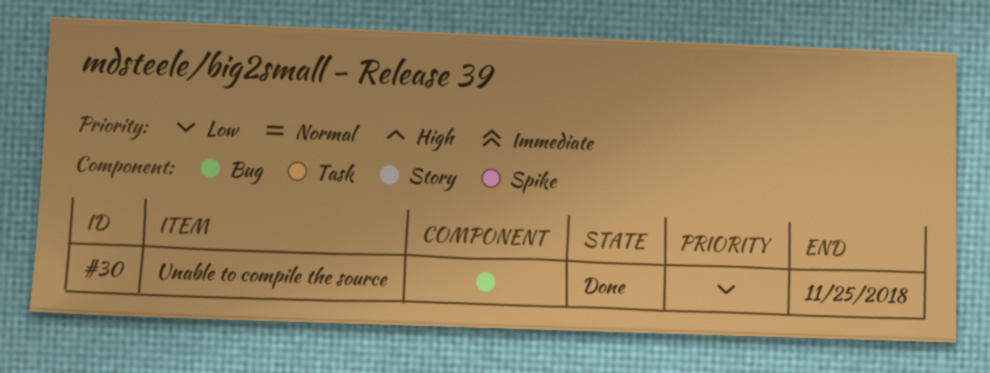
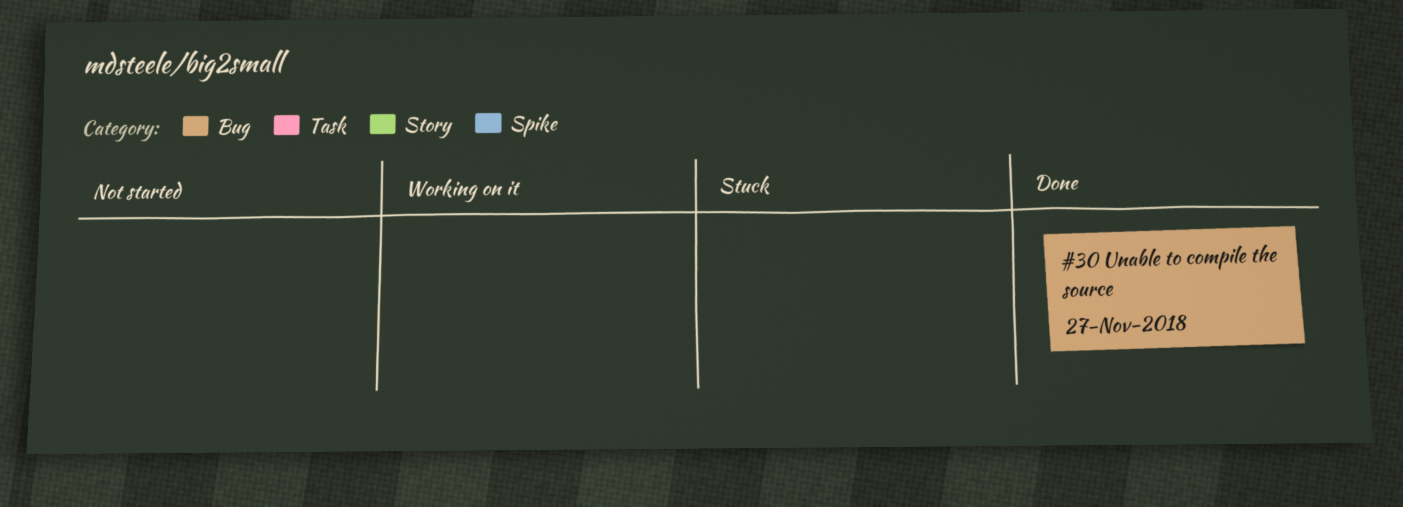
#30, due: Nov 25 -> Nov 27

